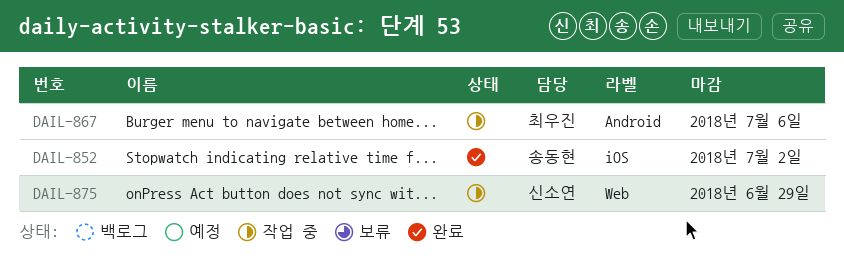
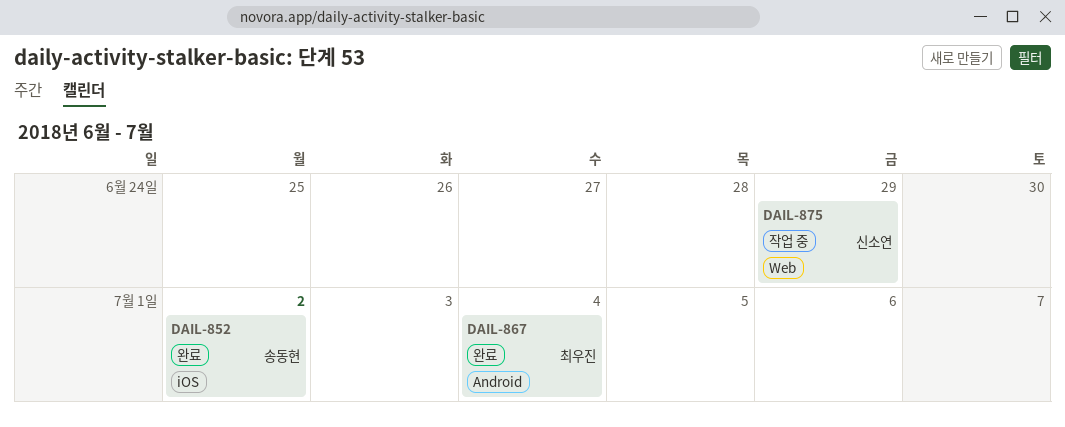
DAIL-867, status: 작업 중 -> 완료
DAIL-867, due: Jul 6 -> Jul 4

